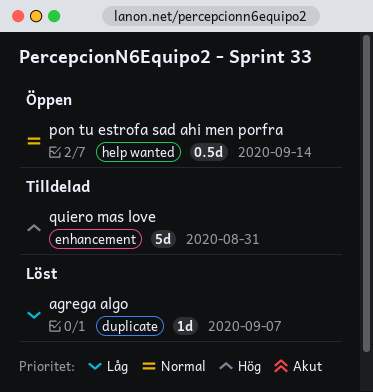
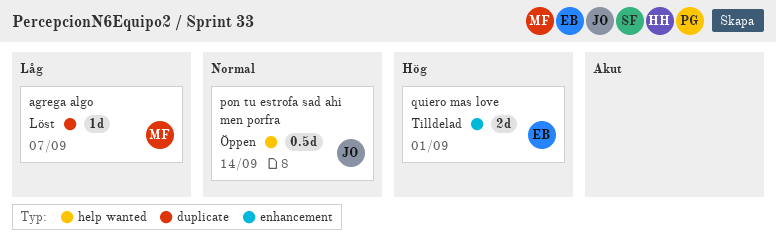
quiero mas love, estimate: 5d -> 2d
quiero mas love, due: Aug 31 -> Sep 1

